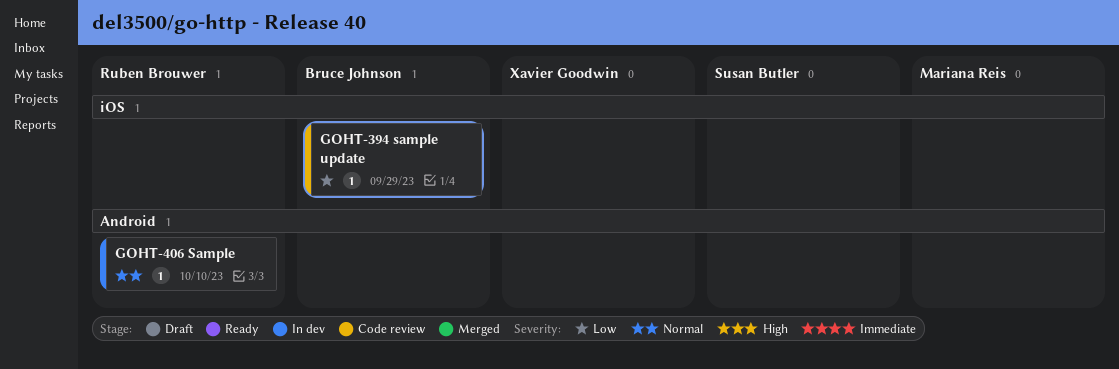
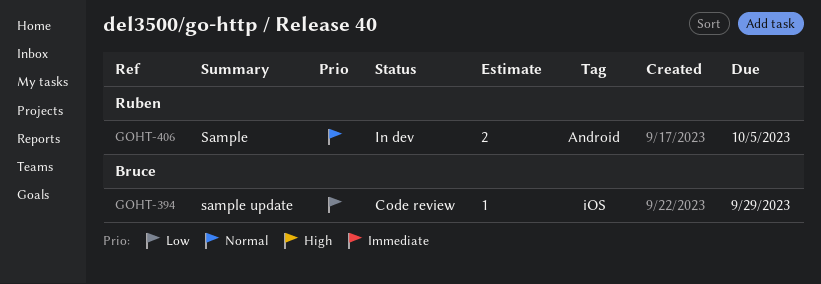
GOHT-406, estimate: 1 -> 2
GOHT-406, due: Oct 10 -> Oct 5

